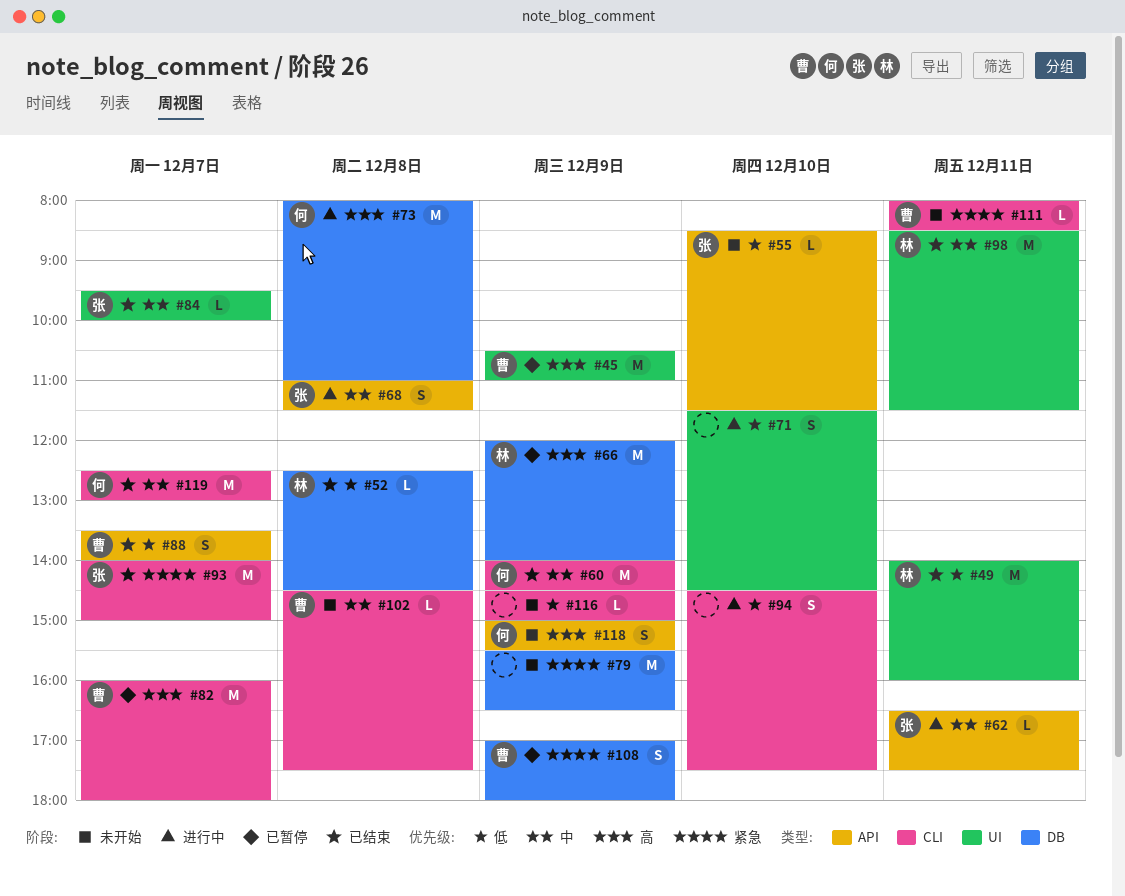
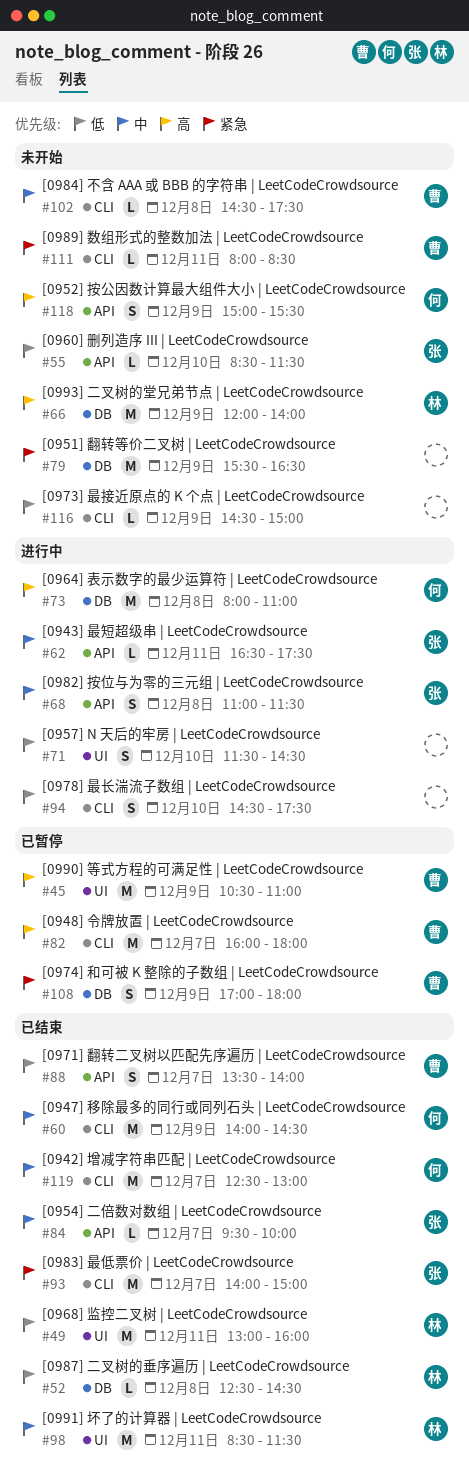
#49, begins: 14:00 -> 13:00
#66, status: 已暂停 -> 未开始
#84, label: UI -> API

